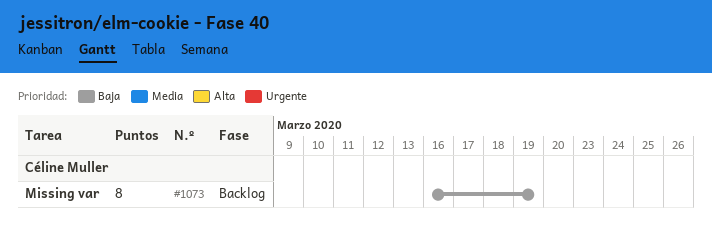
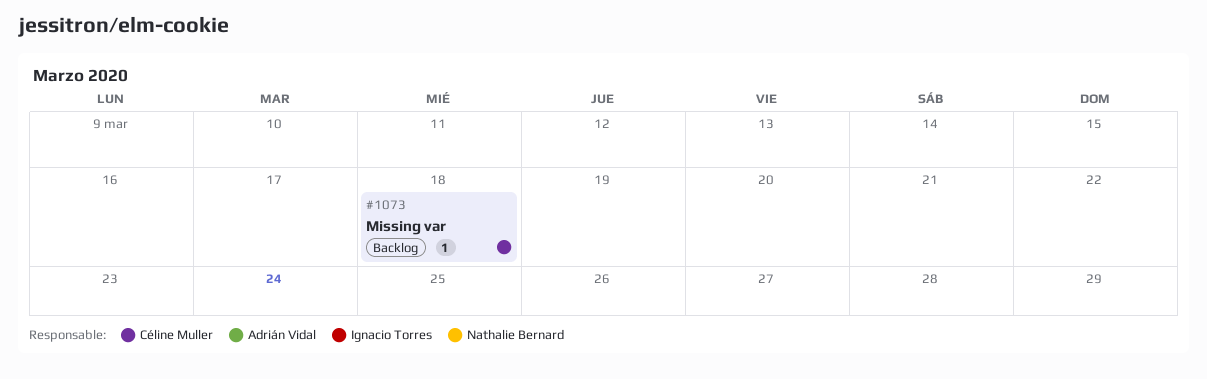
#1073, estimate: 8 -> 1
#1073, due: Mar 19 -> Mar 18

